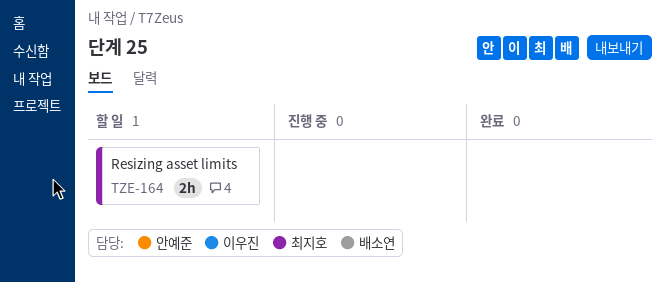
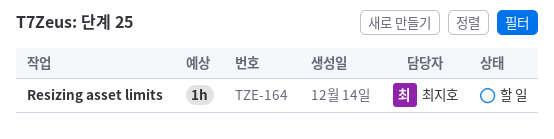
TZE-164, estimate: 2h -> 1h

